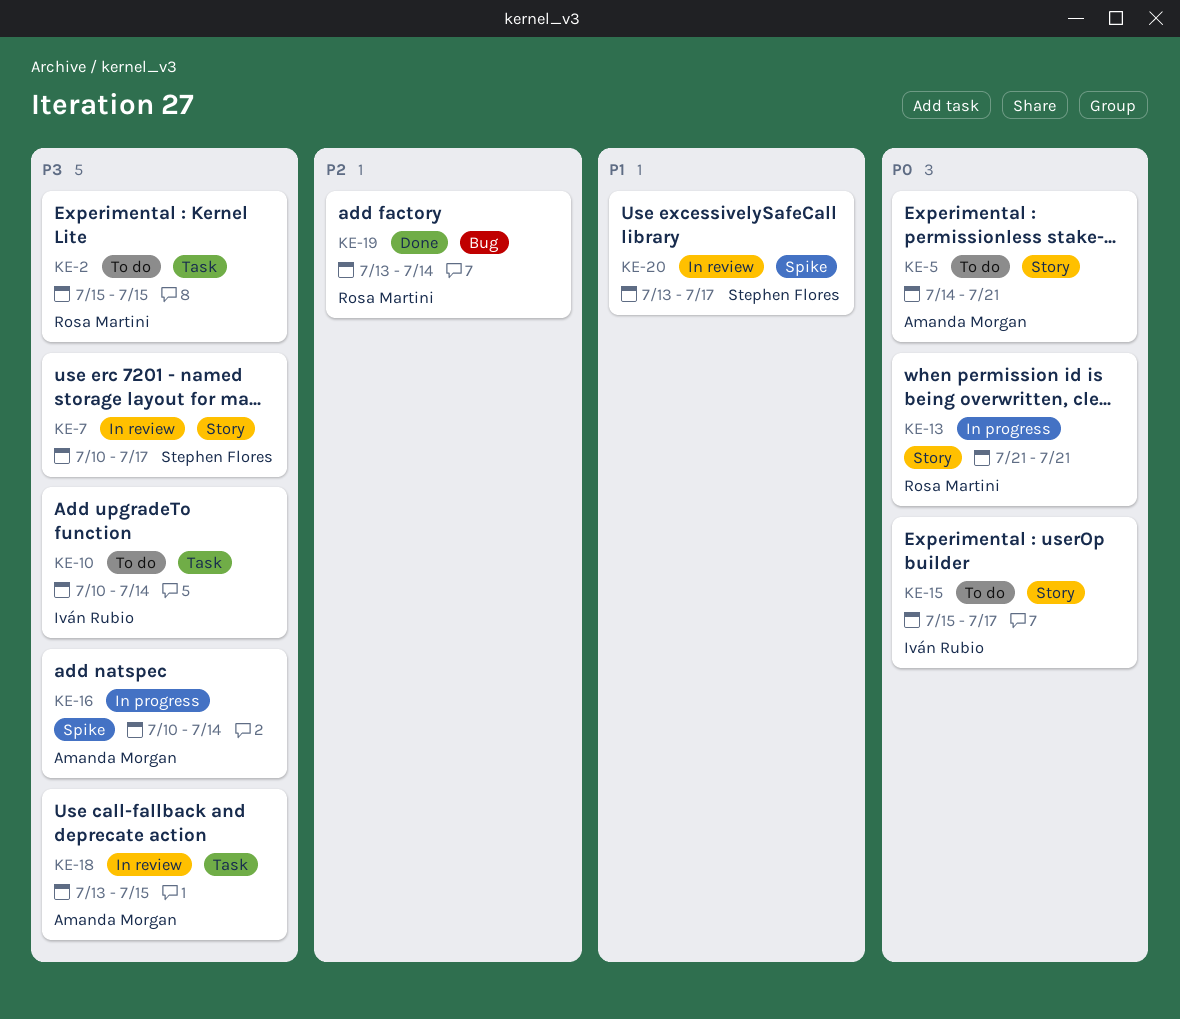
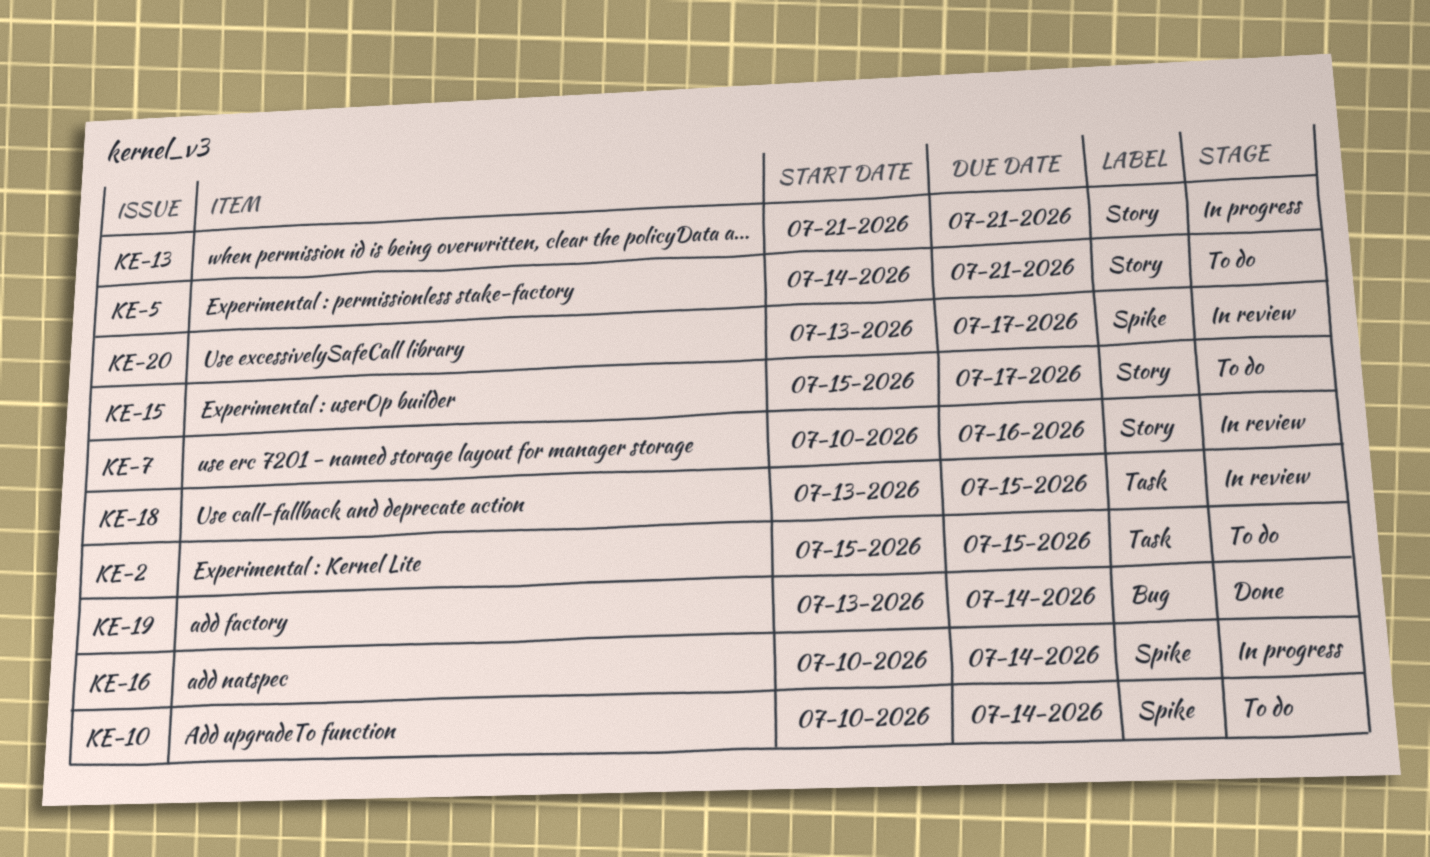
KE-7, due: Jul 17 -> Jul 16
KE-10, label: Task -> Spike

